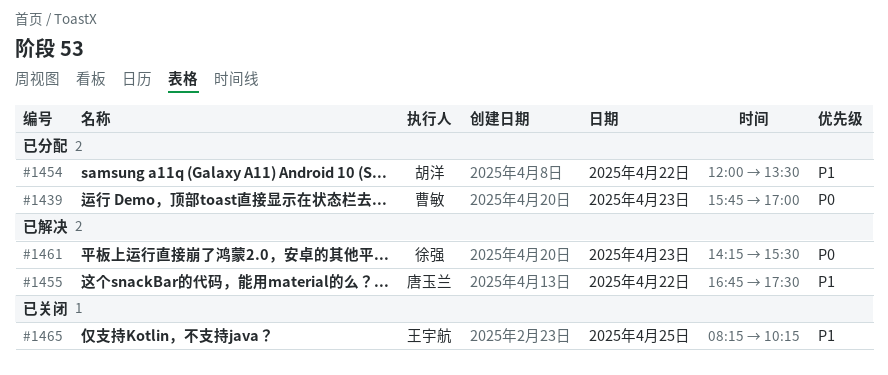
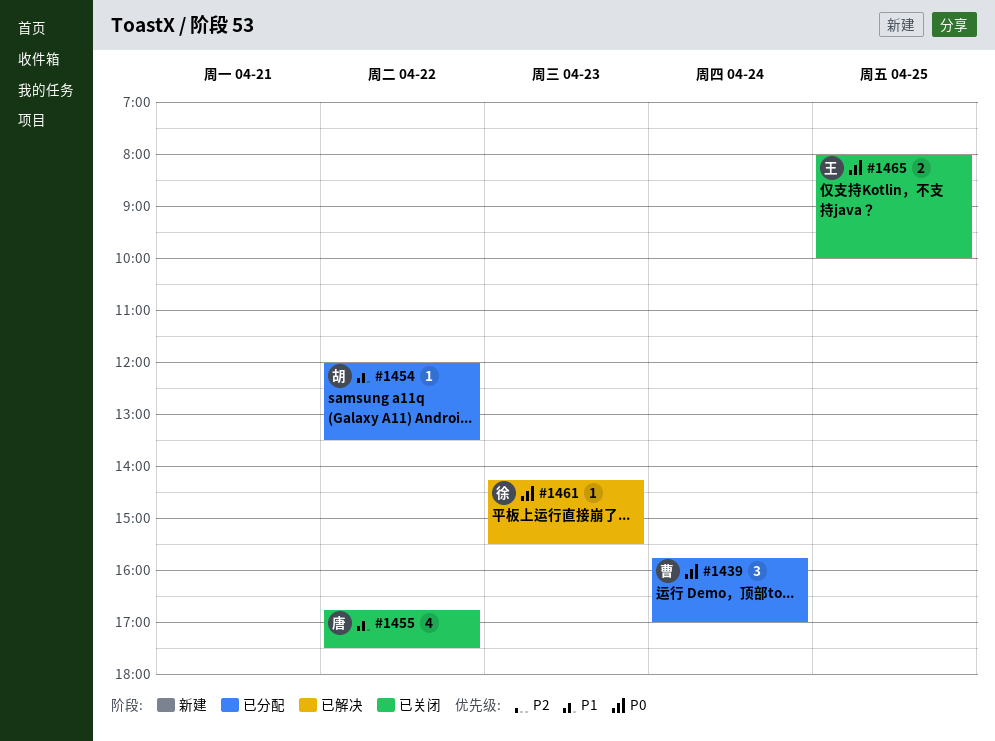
#1439, day: Apr 23 -> Apr 24
#1455, status: 已解决 -> 已关闭
#1465, priority: P1 -> P0
#1465, begins: 08:15 -> 08:00
#1465, ends: 10:15 -> 10:00

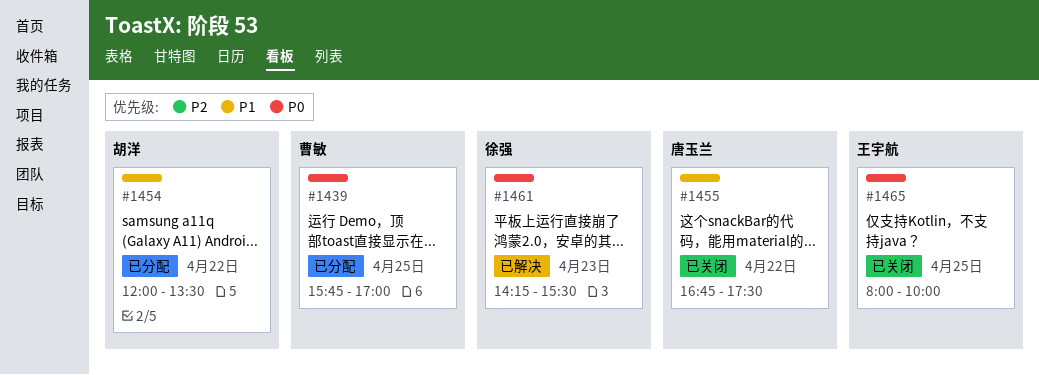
#1439, day: Apr 24 -> Apr 25

